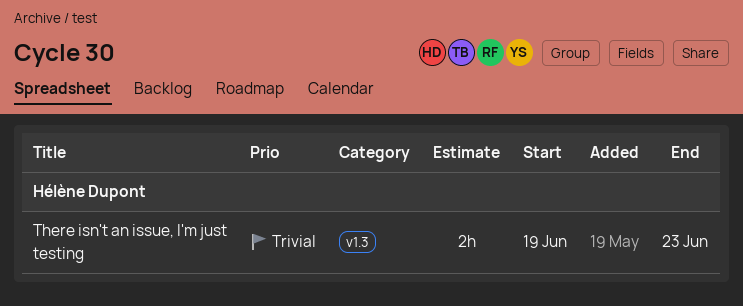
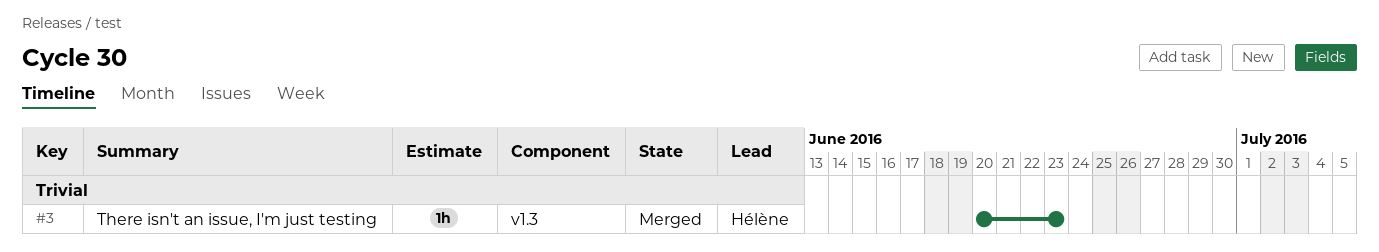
There isn't an issue, I'm just testing, estimate: 2h -> 1h
There isn't an issue, I'm just testing, start: Jun 19 -> Jun 20

